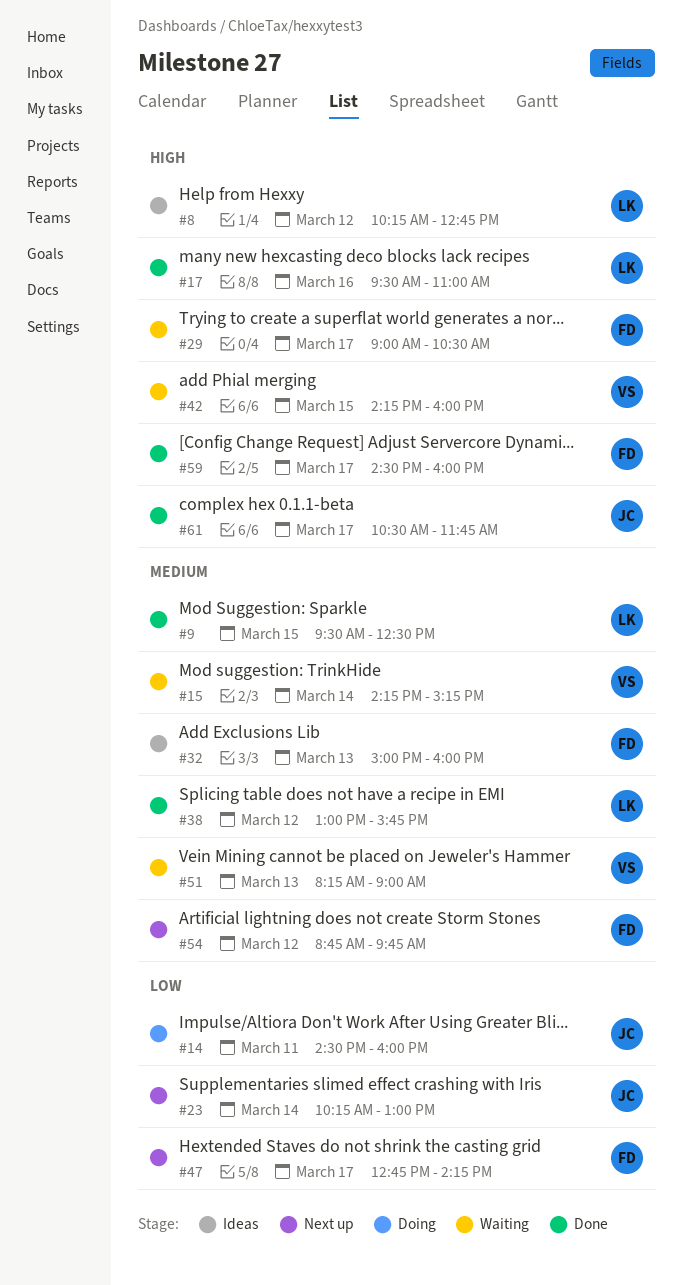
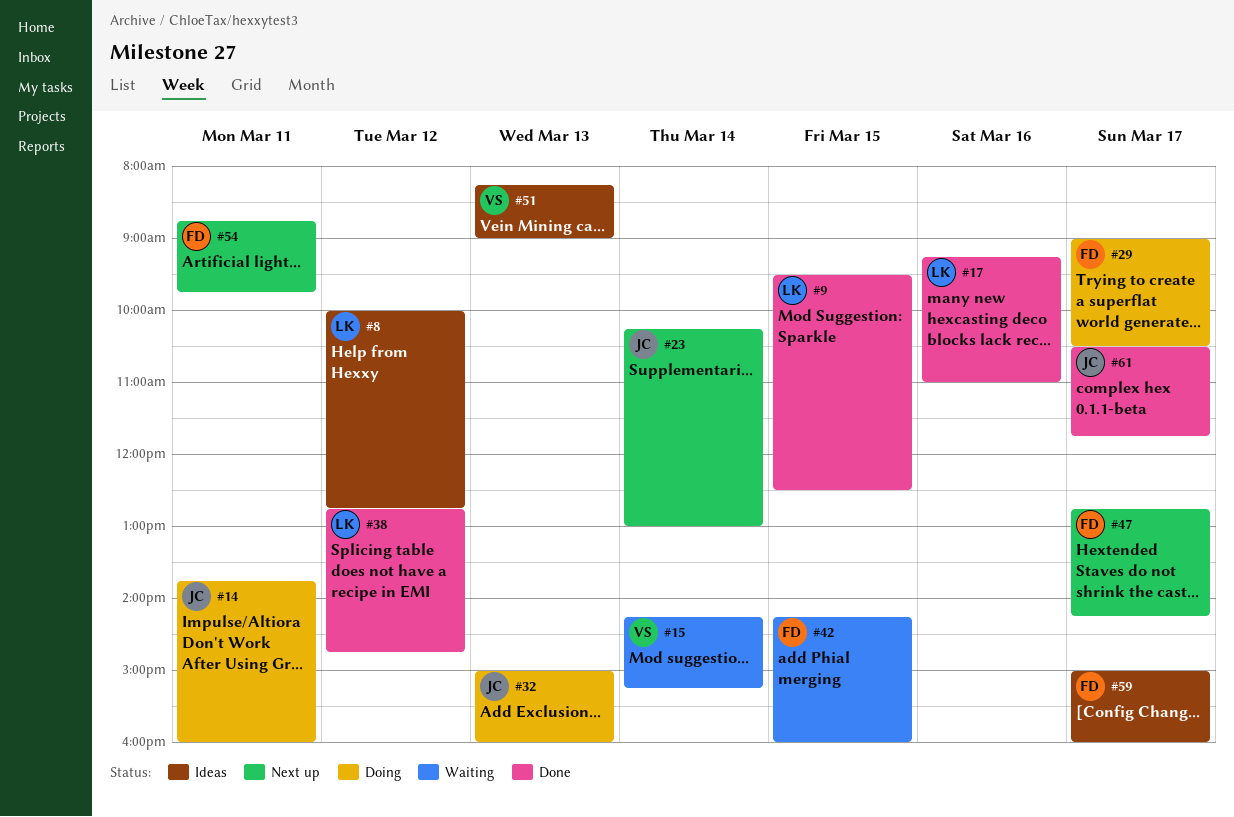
#8, begins: 10:15 -> 10:00
#14, begins: 14:30 -> 13:45
#17, begins: 09:30 -> 09:15
#29, status: Waiting -> Doing
#32, status: Ideas -> Doing
#32, owner: FD -> JC
#38, begins: 13:00 -> 12:45
#38, ends: 15:45 -> 14:45
#42, owner: VS -> FD
#51, status: Waiting -> Ideas
#54, day: Mar 12 -> Mar 11
#59, status: Done -> Ideas
#59, begins: 14:30 -> 15:00

